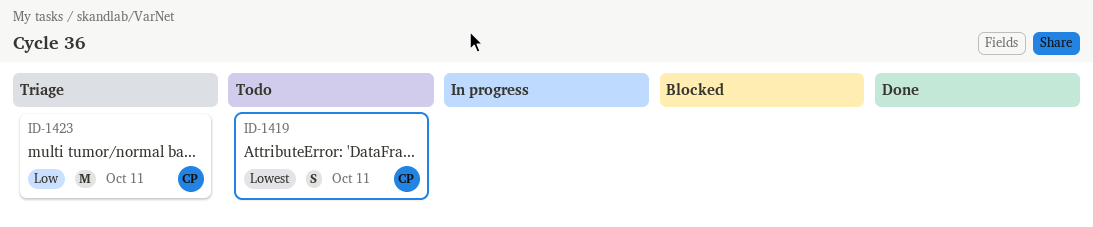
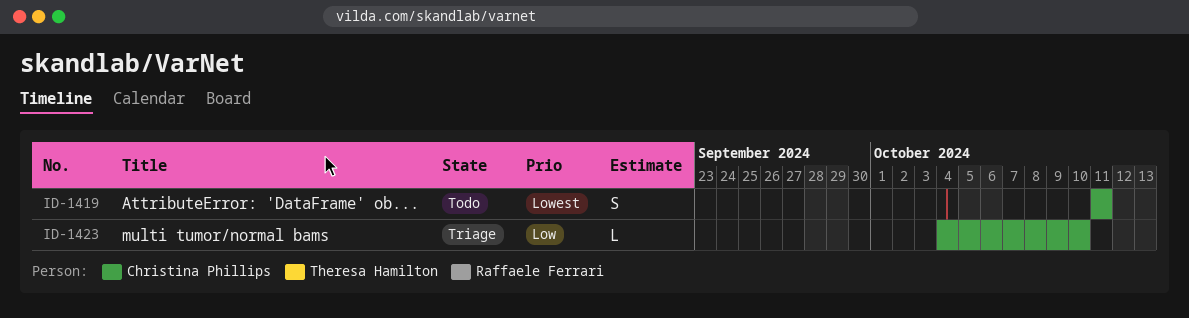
ID-1423, estimate: M -> L
ID-1423, due: Oct 11 -> Oct 10

